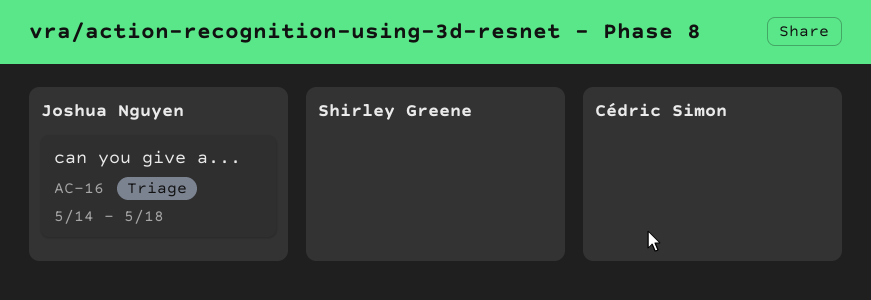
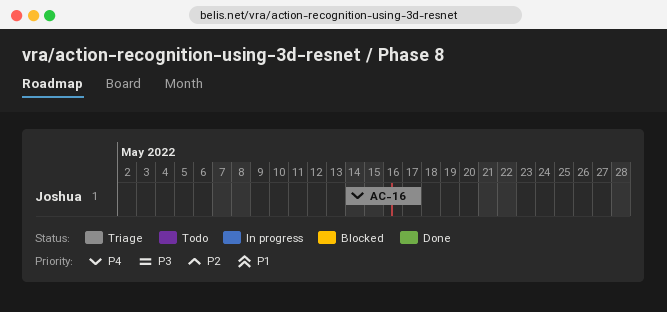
AC-16, due: May 18 -> May 17

